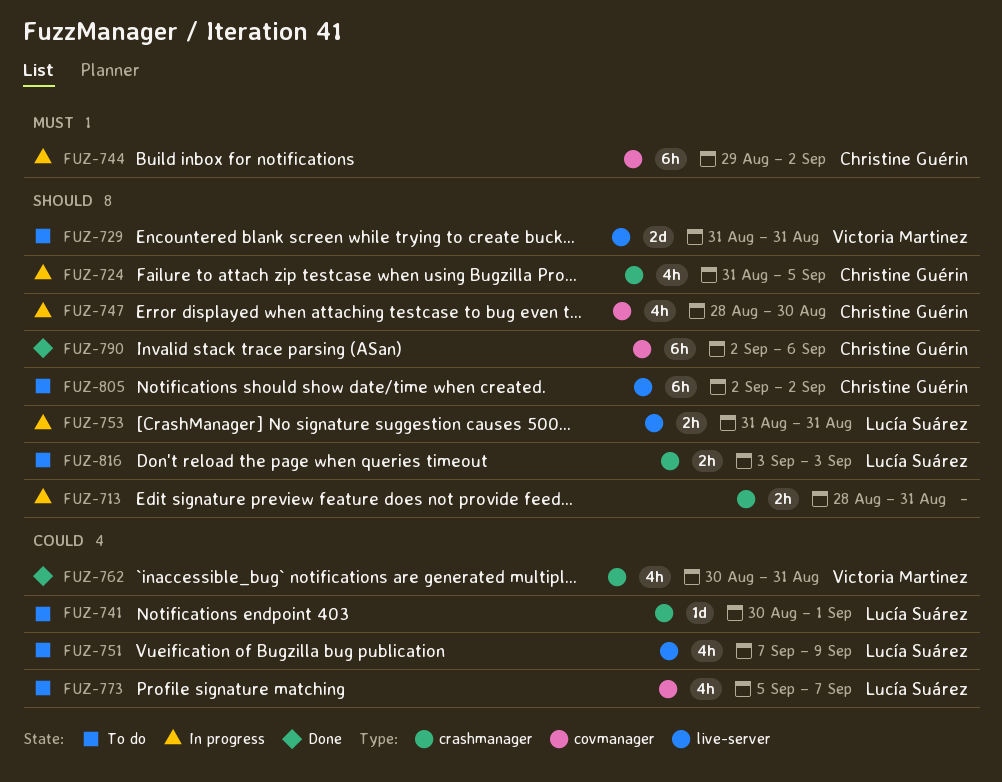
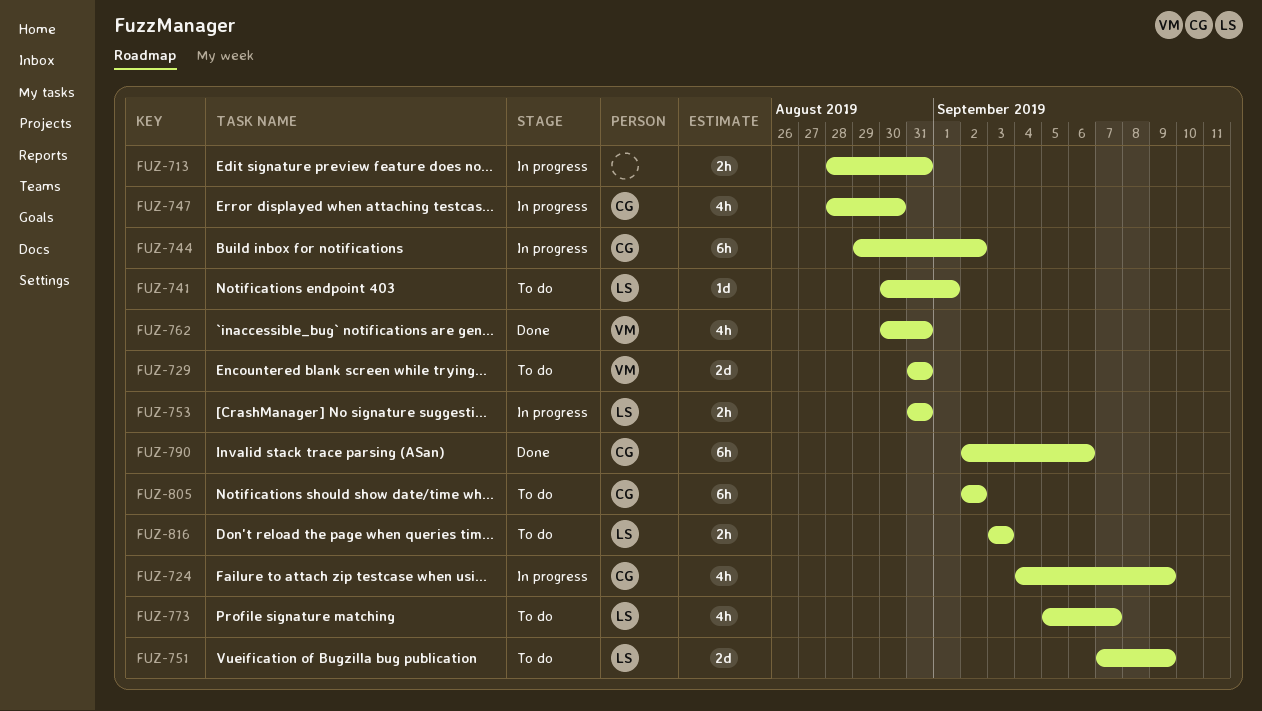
FUZ-724, start: Aug 31 -> Sep 4
FUZ-724, due: Sep 5 -> Sep 9
FUZ-751, estimate: 4h -> 2d

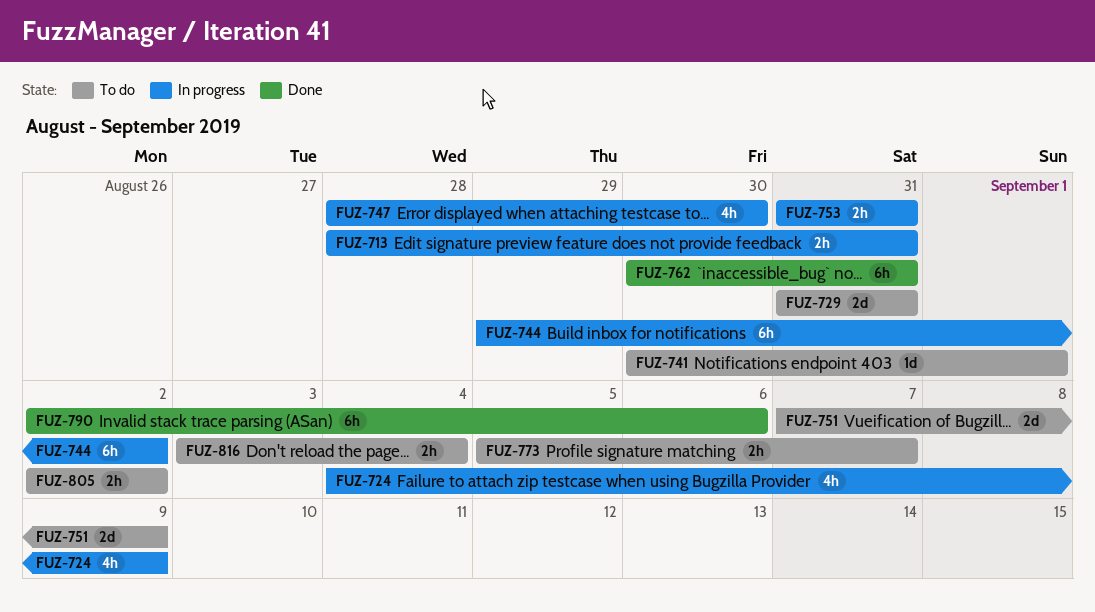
FUZ-762, estimate: 4h -> 6h
FUZ-773, estimate: 4h -> 2h
FUZ-805, estimate: 6h -> 2h
FUZ-816, due: Sep 3 -> Sep 4

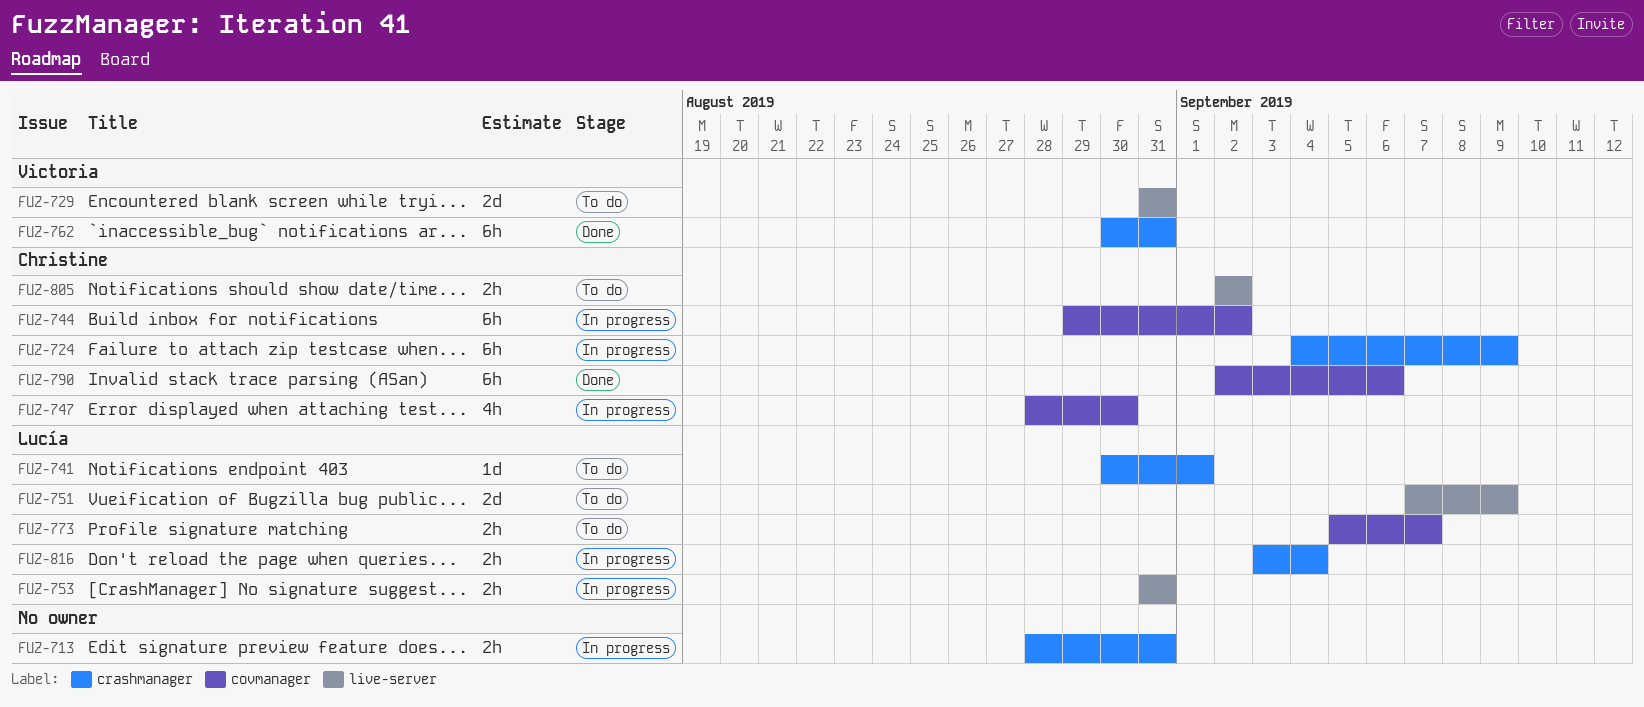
FUZ-724, estimate: 4h -> 6h
FUZ-816, status: To do -> In progress

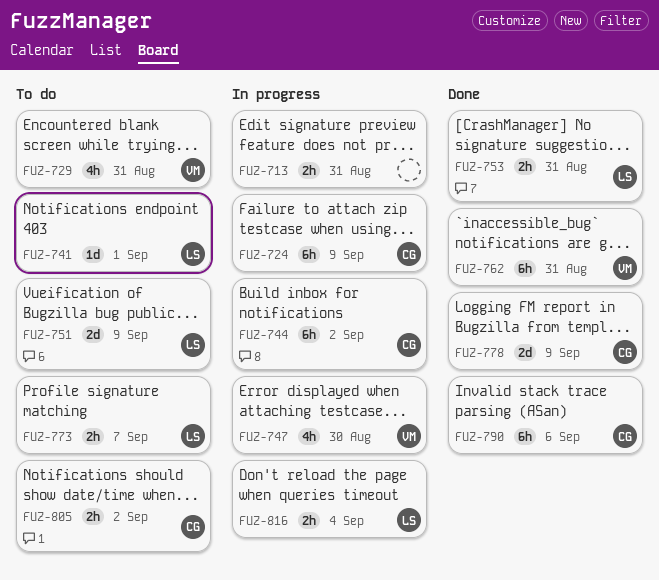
FUZ-729, estimate: 2d -> 4h
FUZ-747, owner: Christine -> Victoria
FUZ-753, status: In progress -> Done
FUZ-778: none -> present

